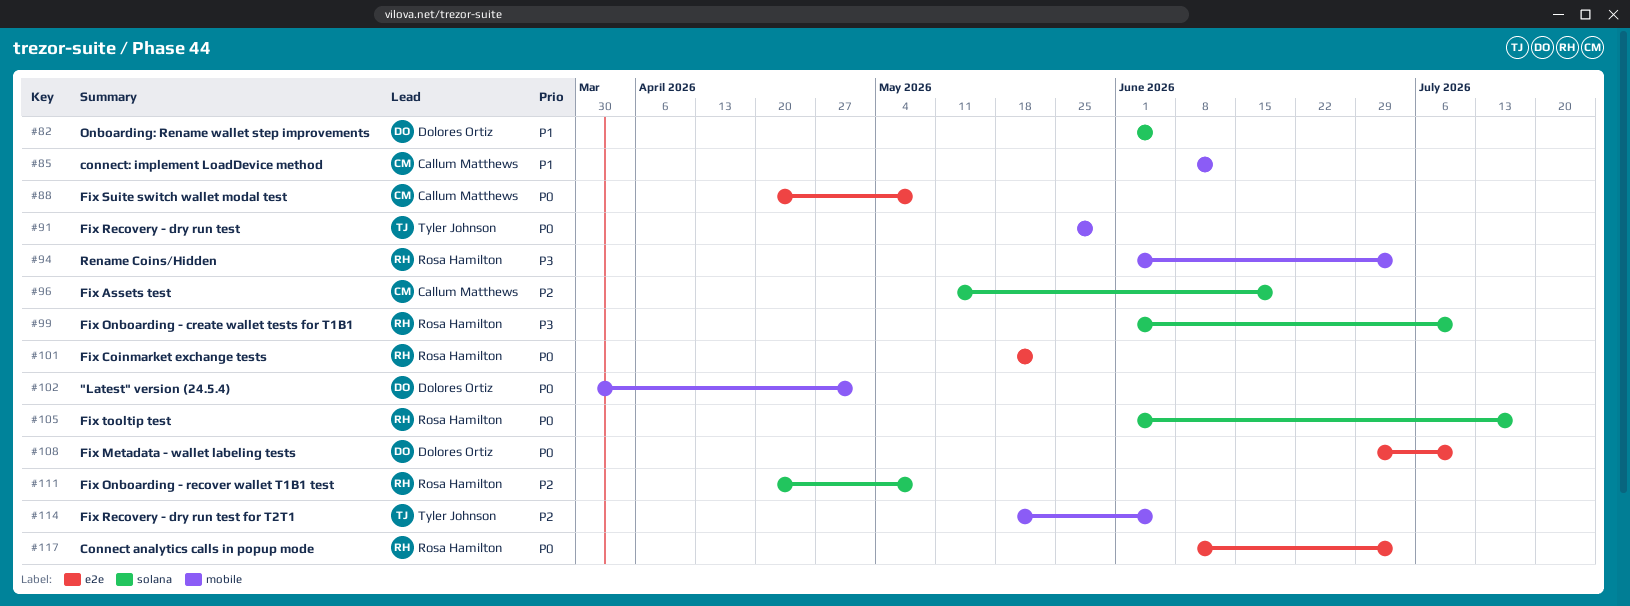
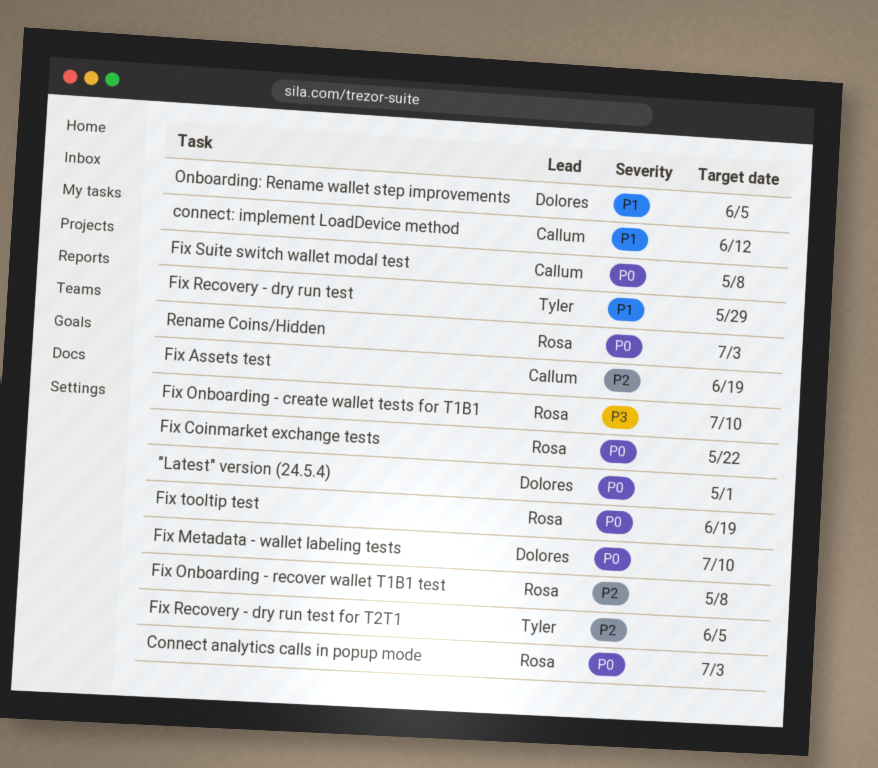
Fix Recovery - dry run test, priority: P0 -> P1
Fix tooltip test, due: Jul 17 -> Jun 19
Rename Coins/Hidden, priority: P3 -> P0

